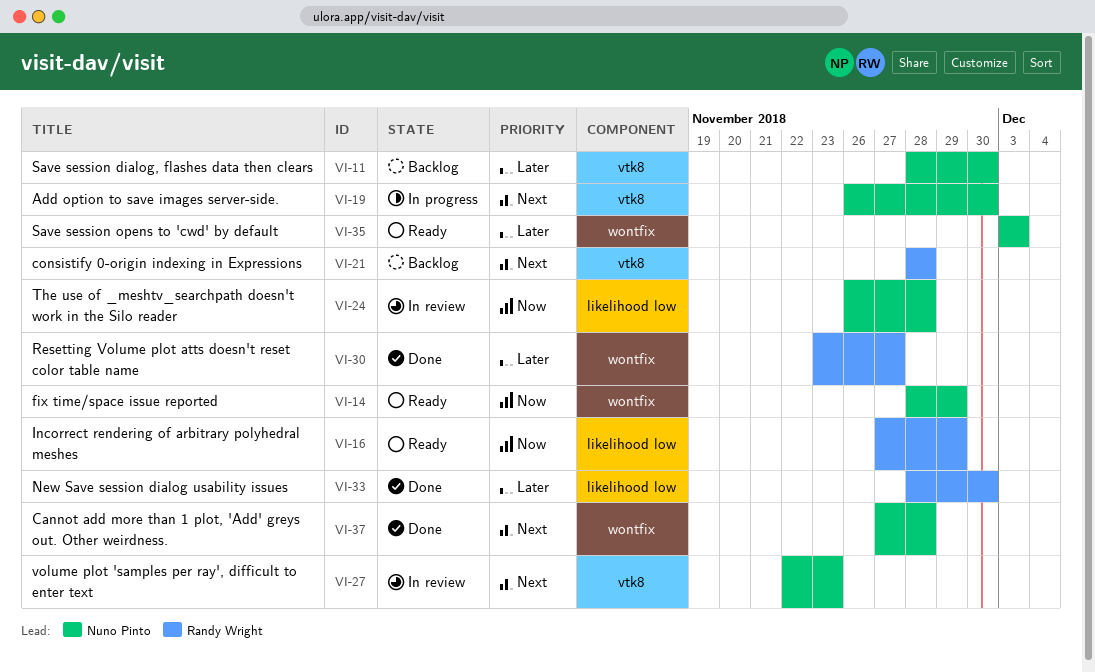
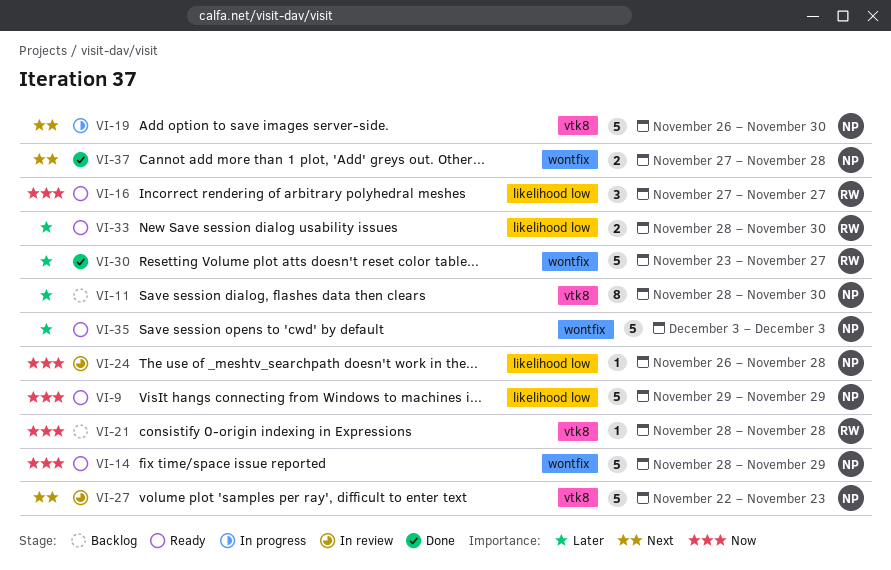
VI-9: none -> present
VI-16, due: Nov 29 -> Nov 27
VI-21, priority: Next -> Now
VI-33, status: Done -> Ready

